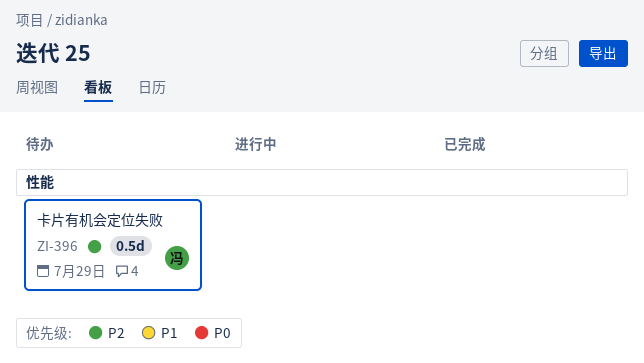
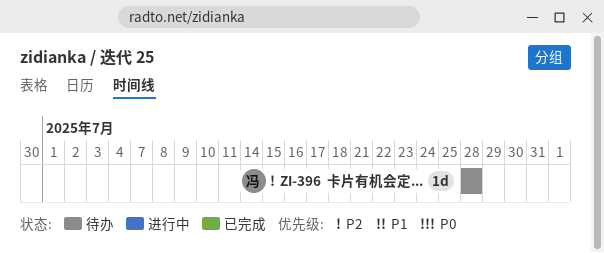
ZI-396, estimate: 0.5d -> 1d
ZI-396, due: Jul 29 -> Jul 28

